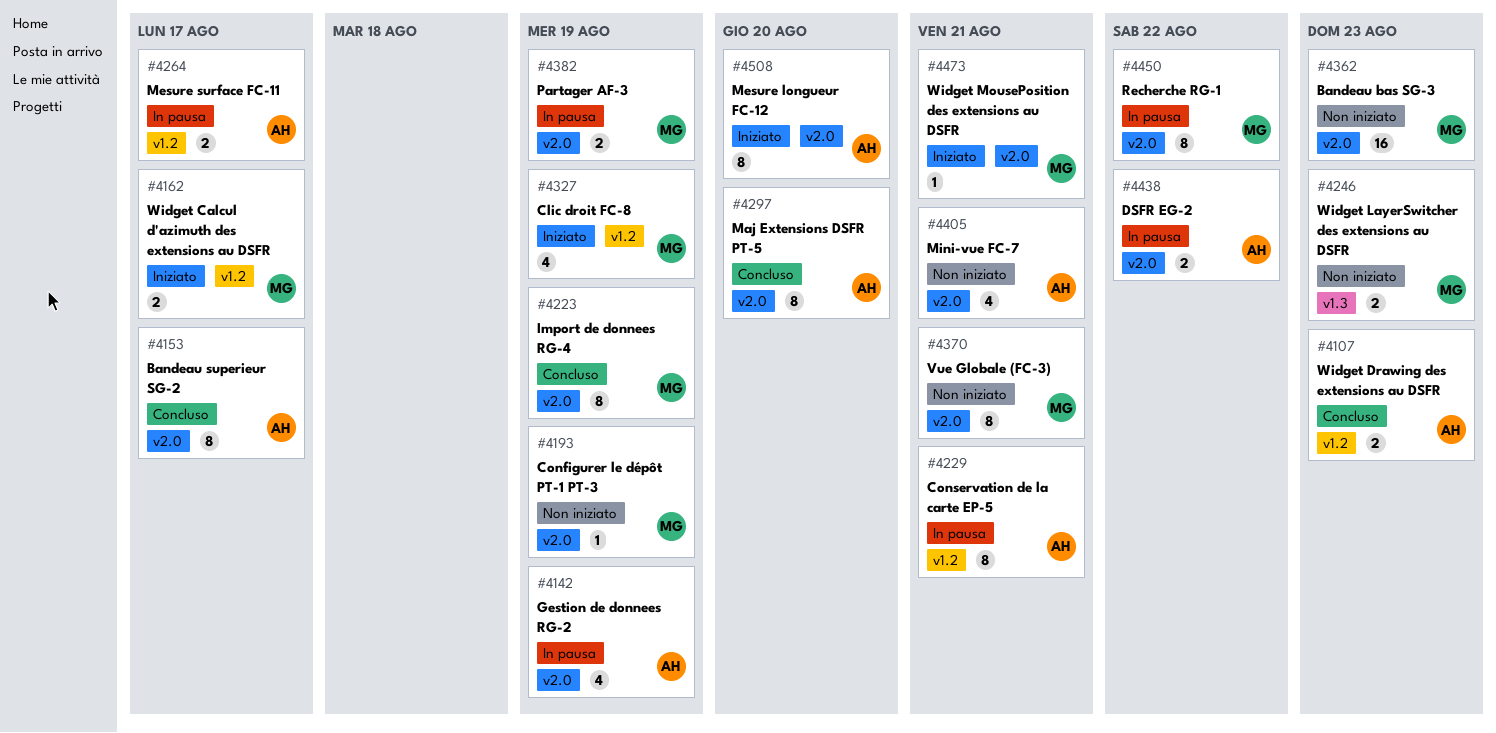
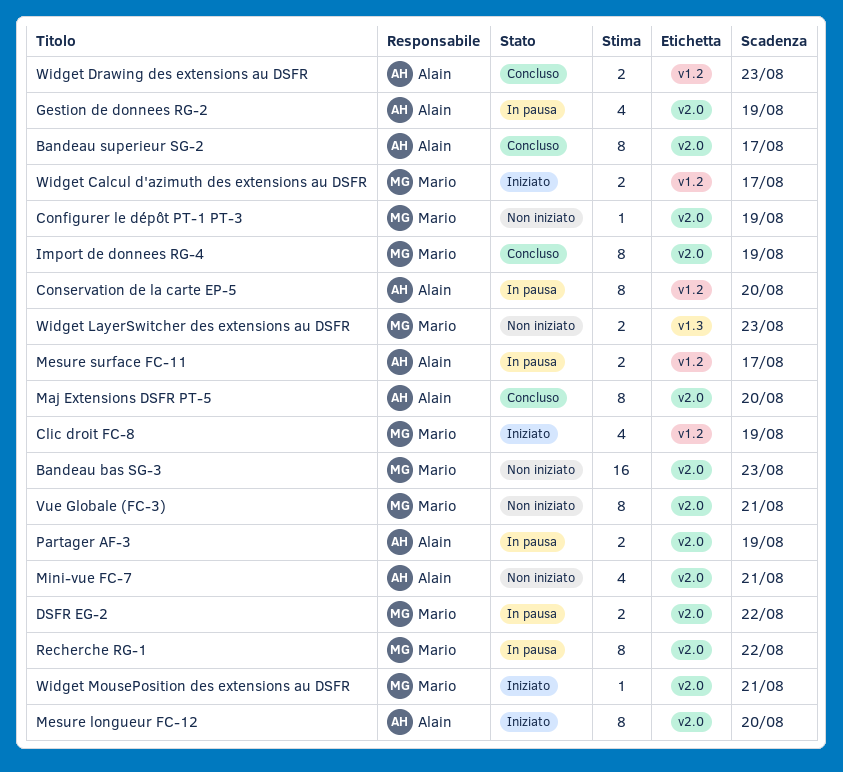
Conservation de la carte EP-5, due: Aug 21 -> Aug 20
DSFR EG-2, owner: Alain -> Mario
Partager AF-3, owner: Mario -> Alain

